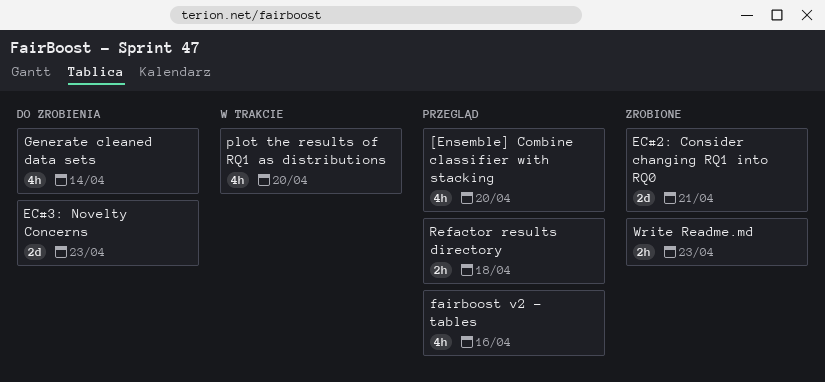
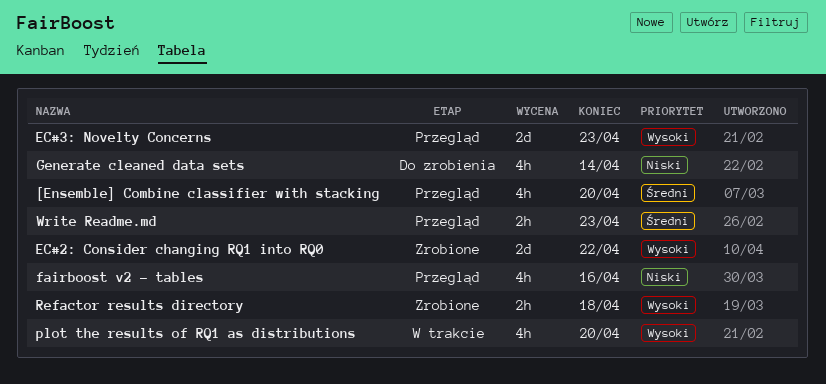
EC#2: Consider changing RQ1 into RQ0, due: Apr 21 -> Apr 22
EC#3: Novelty Concerns, status: Do zrobienia -> Przegląd
Refactor results directory, status: Przegląd -> Zrobione
Write Readme.md, status: Zrobione -> Przegląd

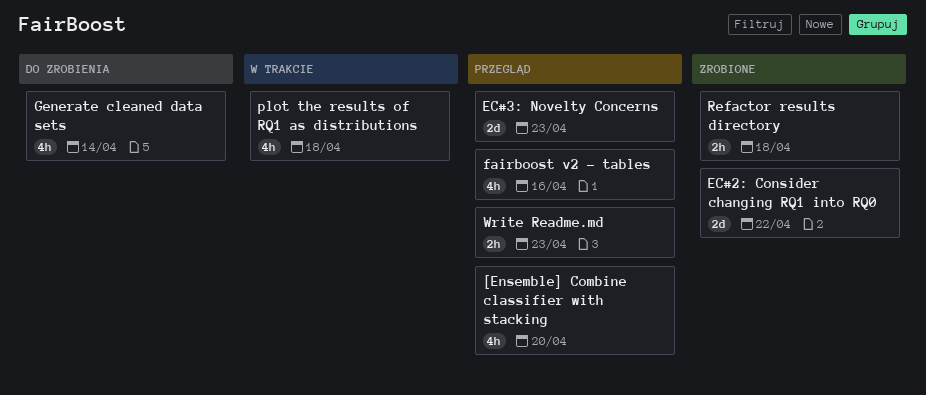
plot the results of RQ1 as distributions, due: Apr 20 -> Apr 18

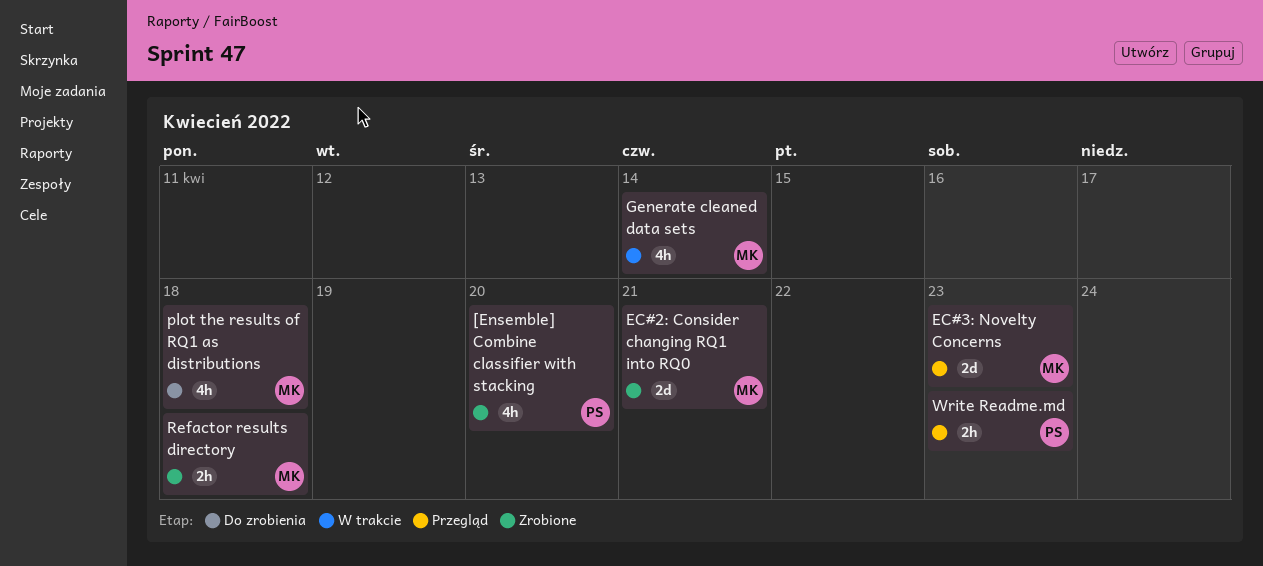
[Ensemble] Combine classifier with stacking, status: Przegląd -> Zrobione
EC#2: Consider changing RQ1 into RQ0, due: Apr 22 -> Apr 21
fairboost v2 - tables: present -> none
Generate cleaned data sets, status: Do zrobienia -> W trakcie
plot the results of RQ1 as distributions, status: W trakcie -> Do zrobienia

